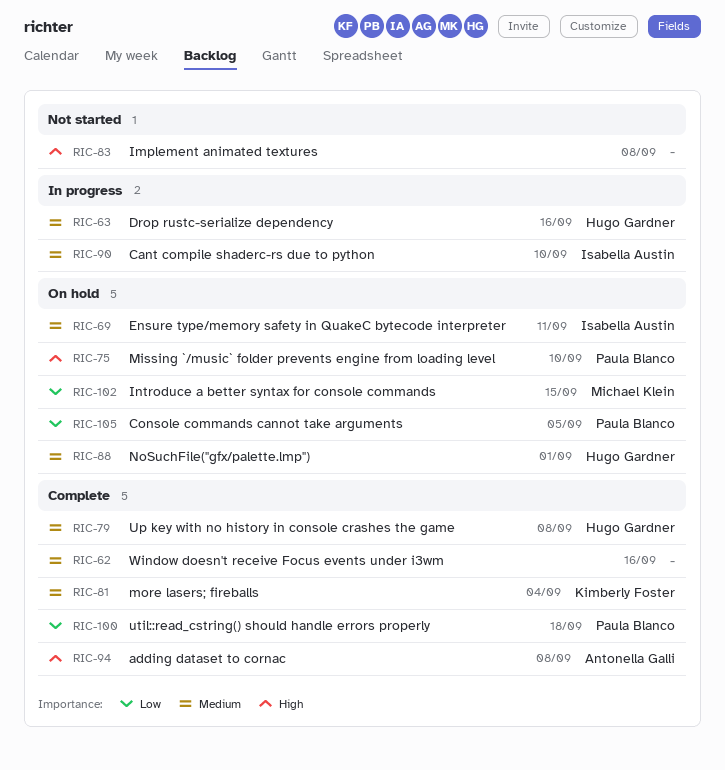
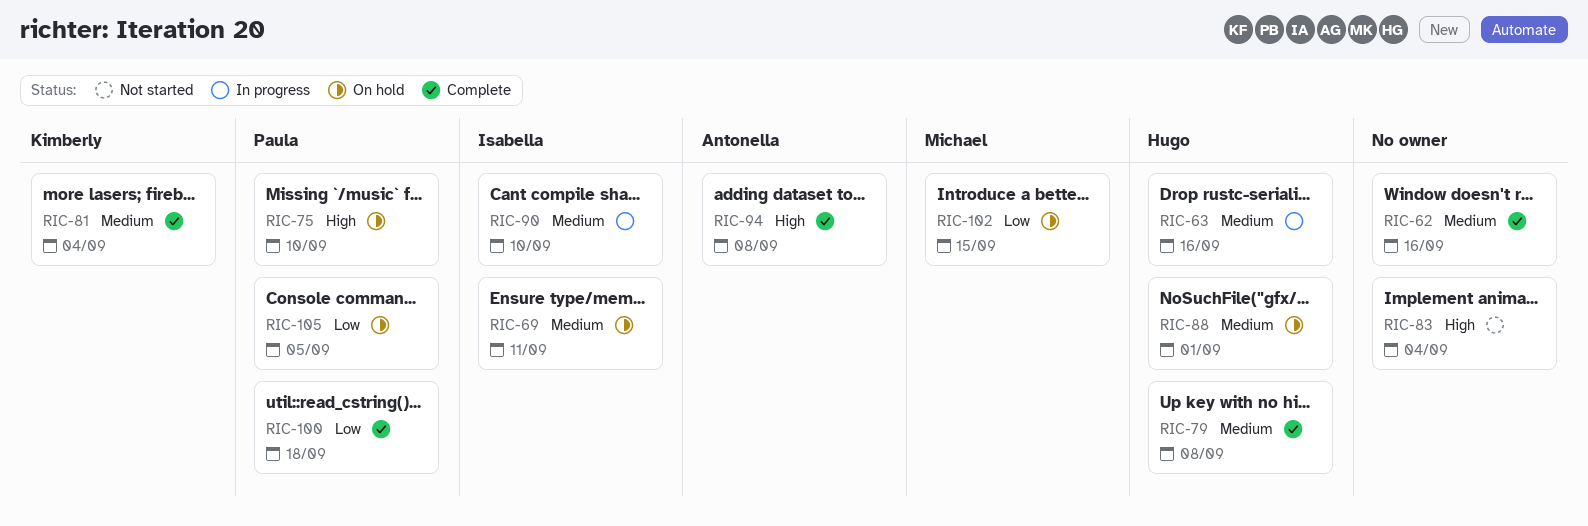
RIC-83, due: Sep 8 -> Sep 4

